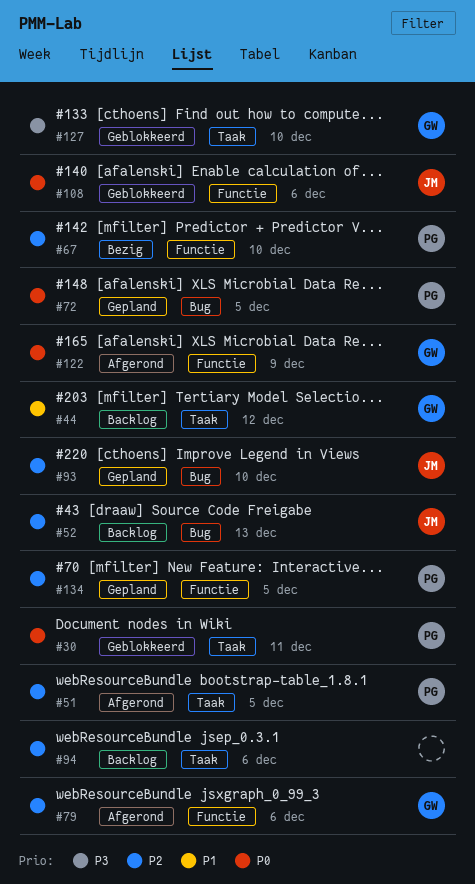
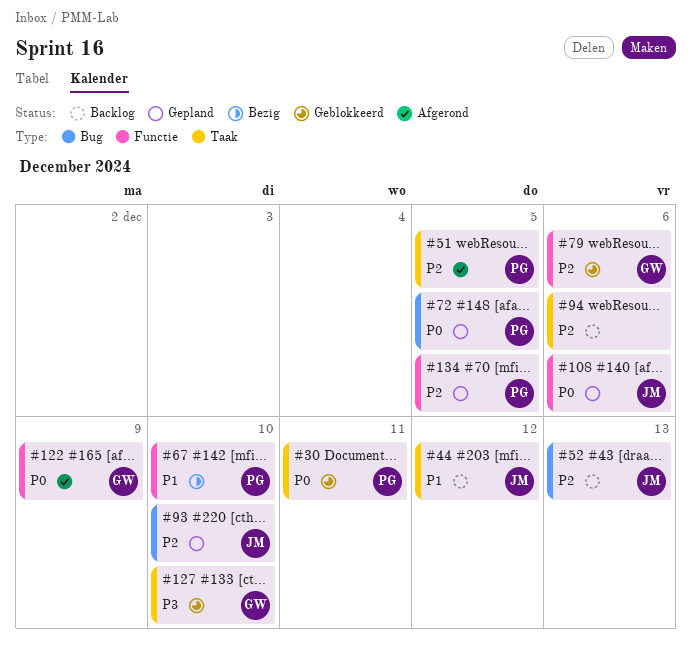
#44, owner: GW -> JM
#67, priority: P2 -> P1
#79, status: Afgerond -> Geblokkeerd
#108, status: Geblokkeerd -> Gepland

